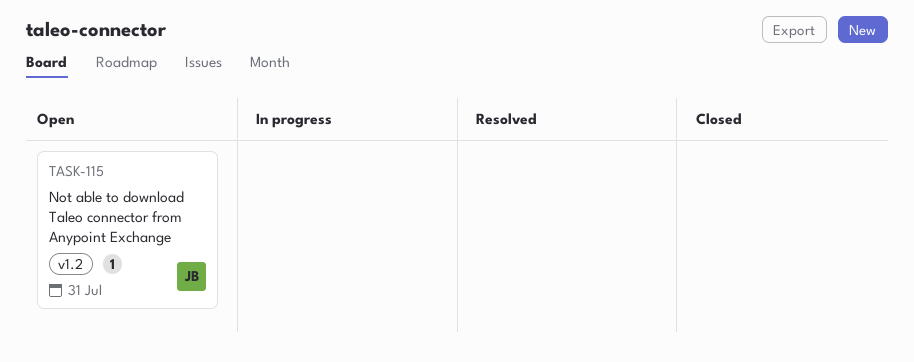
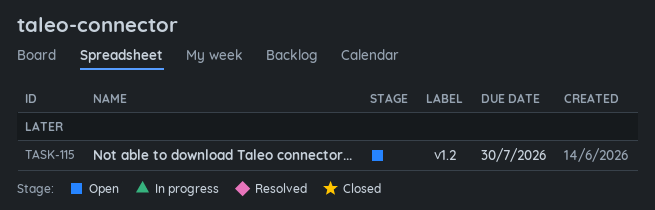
TASK-115, due: Jul 31 -> Jul 30

